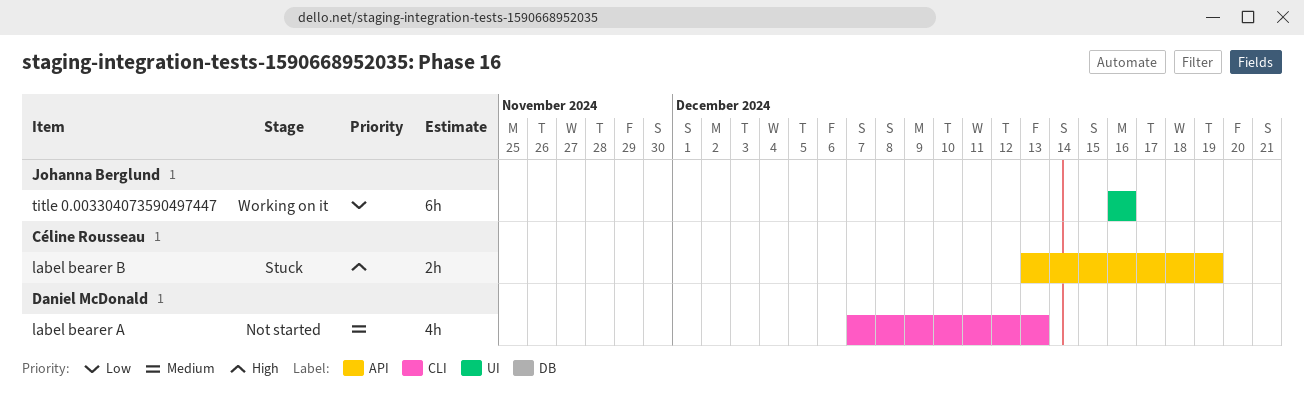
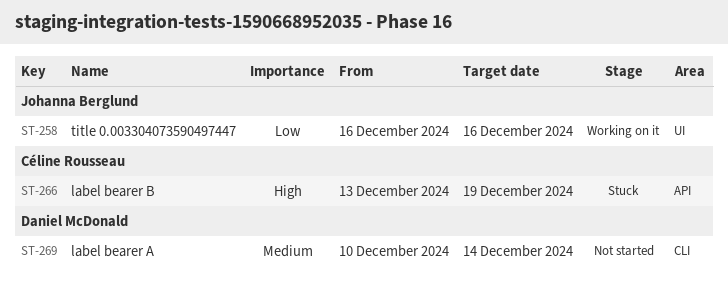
label bearer A, start: Dec 7 -> Dec 10
label bearer A, due: Dec 13 -> Dec 14

